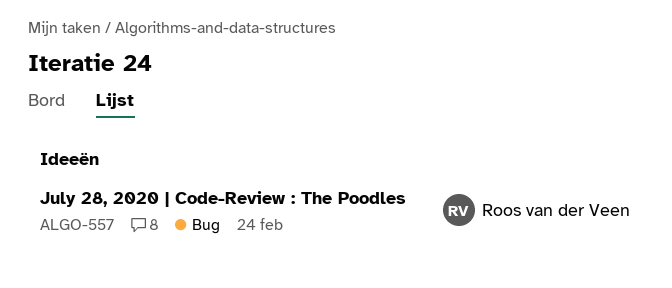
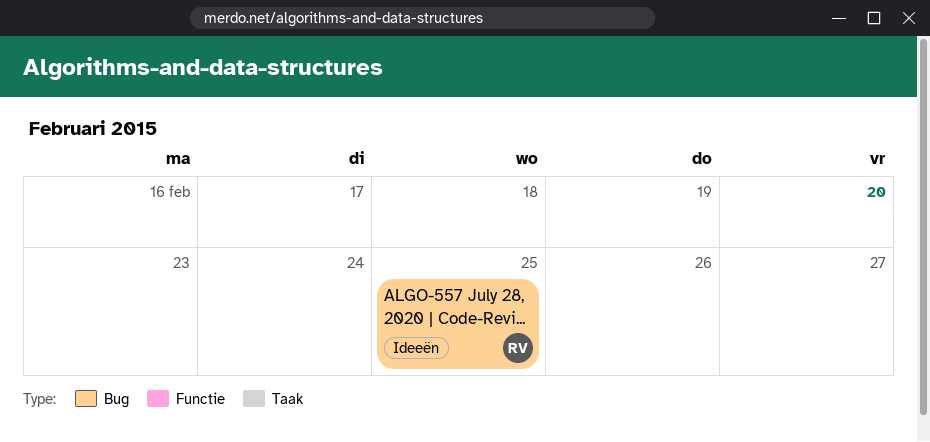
ALGO-557, due: Feb 24 -> Feb 25

